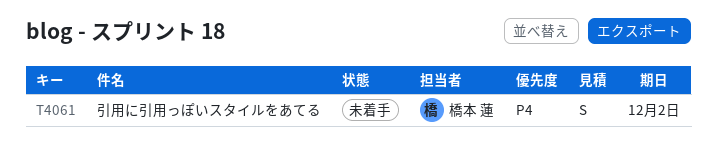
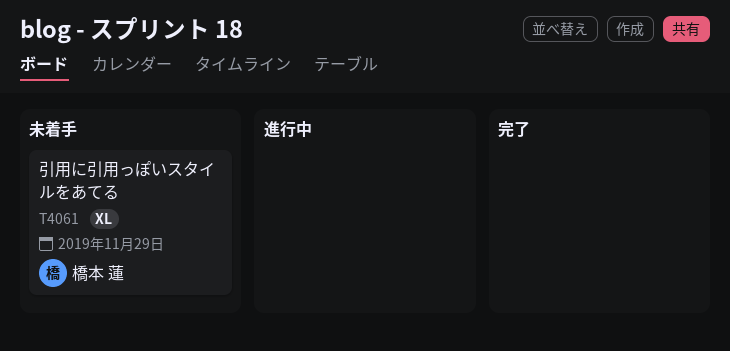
T4061, estimate: S -> XL
T4061, due: Dec 2 -> Nov 29

